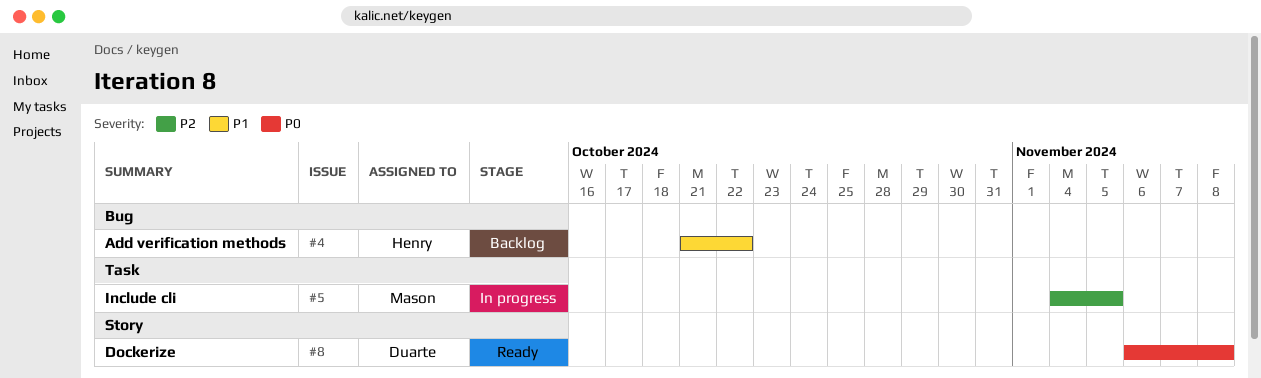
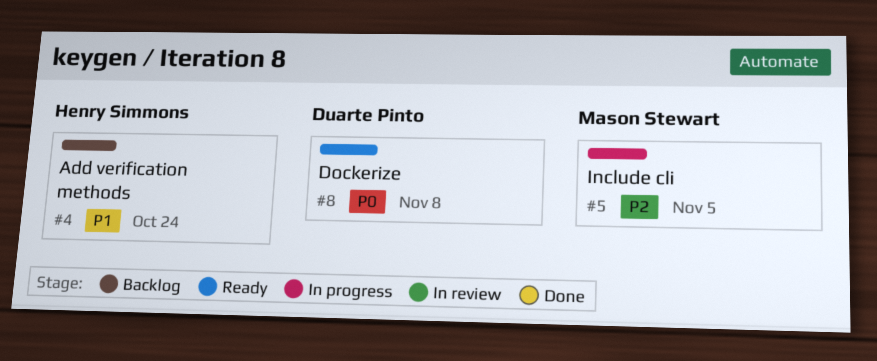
#4, due: Oct 22 -> Oct 24

